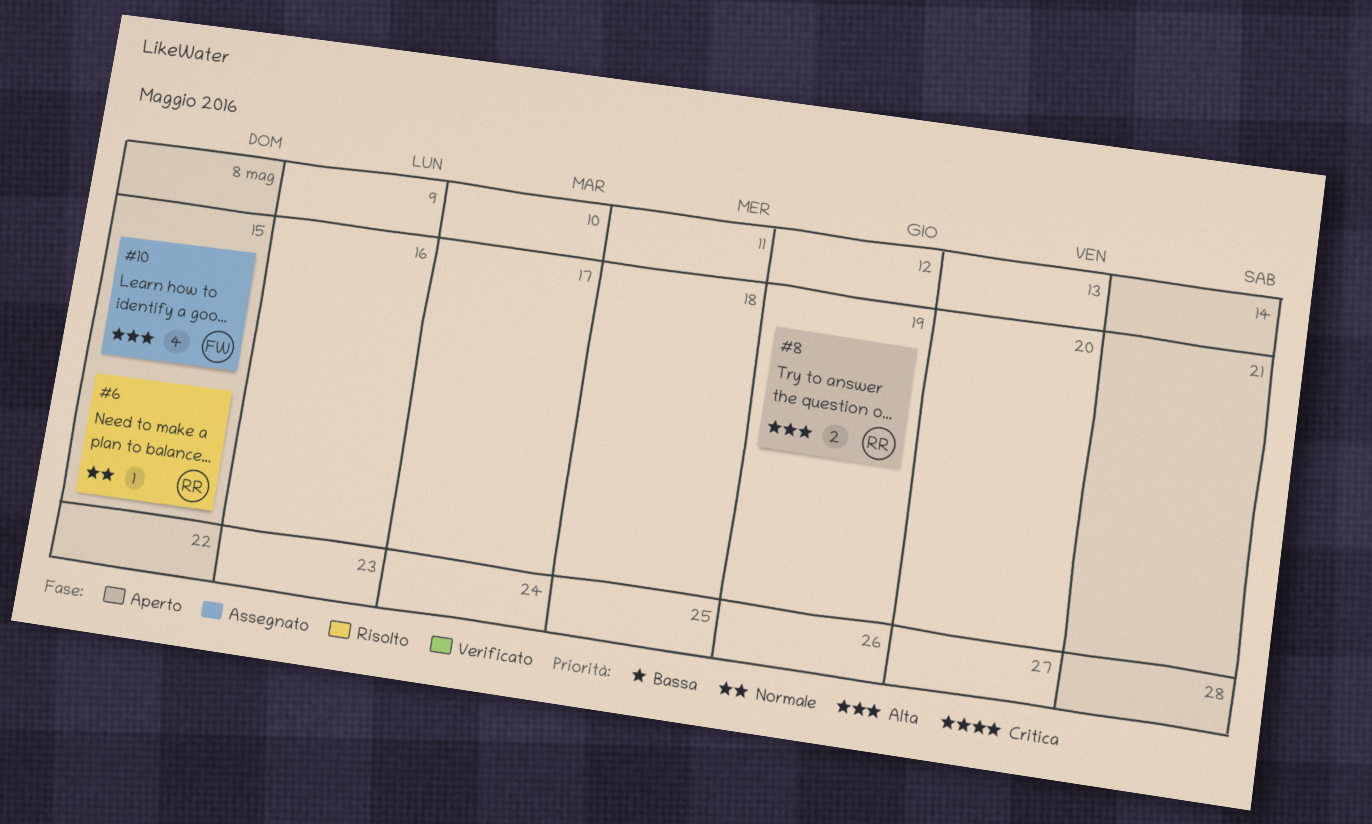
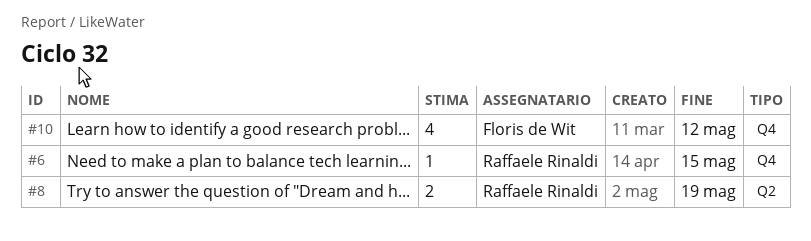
#10, due: May 15 -> May 12

